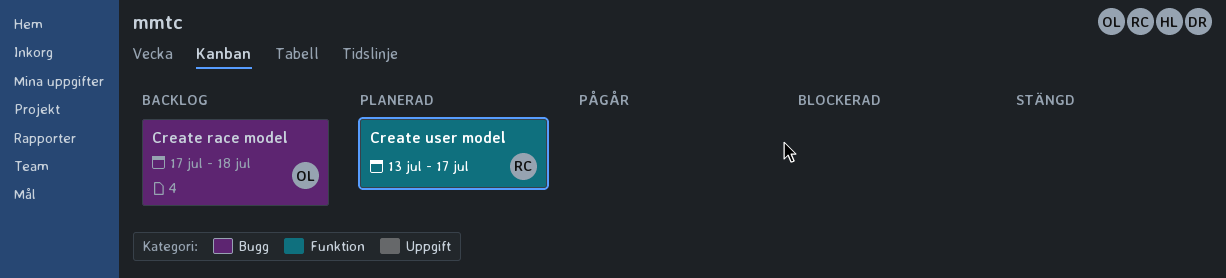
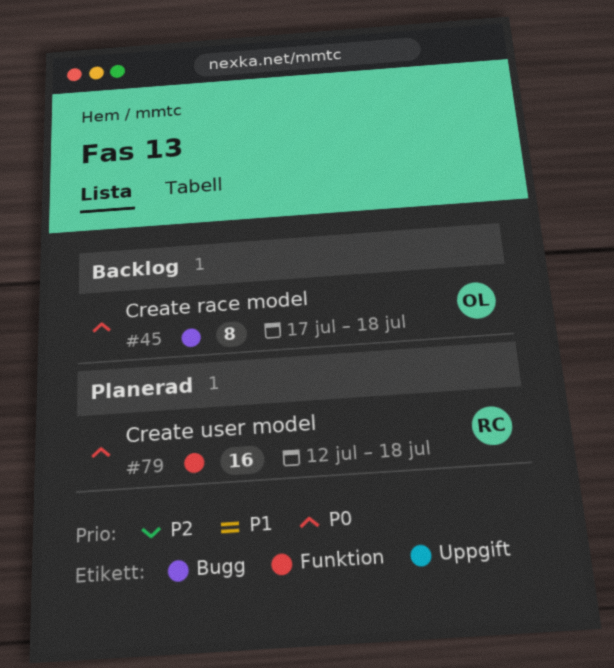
Create user model, start: Jul 13 -> Jul 12
Create user model, due: Jul 17 -> Jul 18

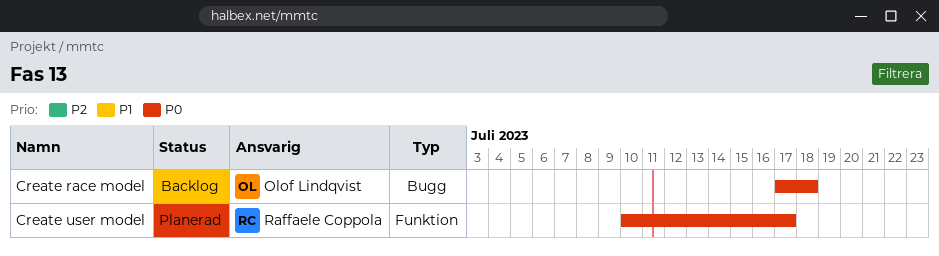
Create user model, start: Jul 12 -> Jul 10
Create user model, due: Jul 18 -> Jul 17

